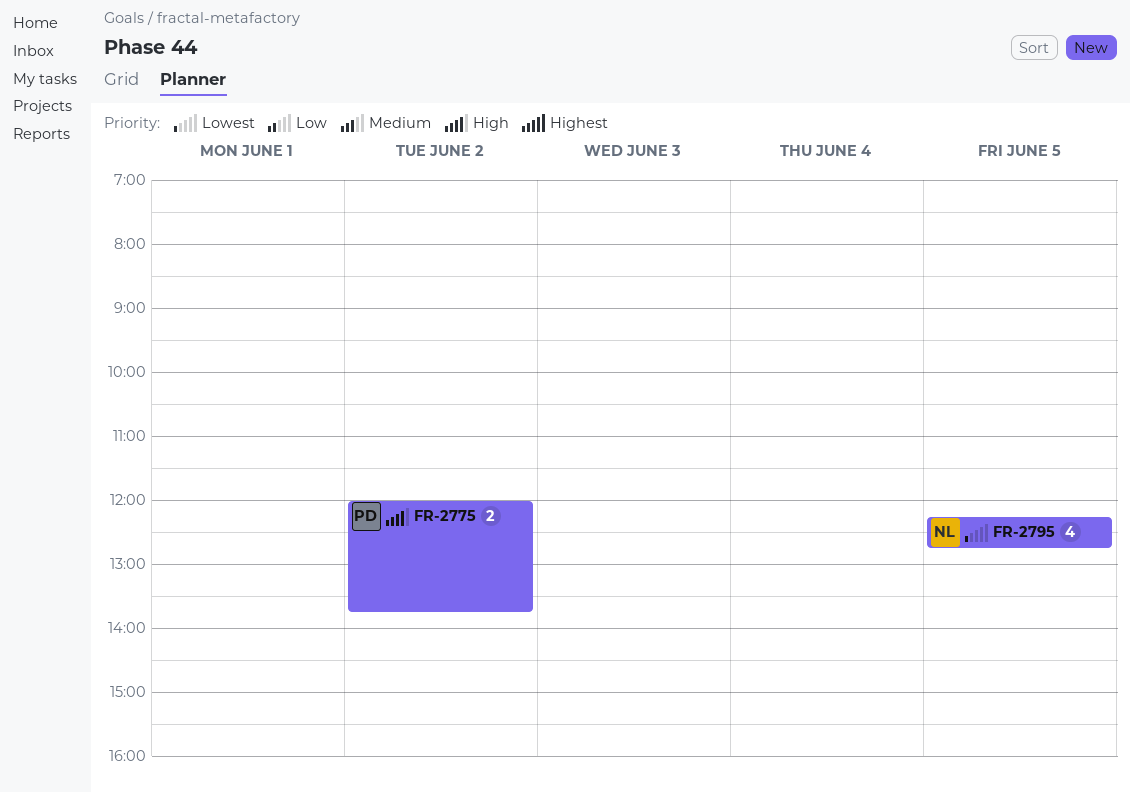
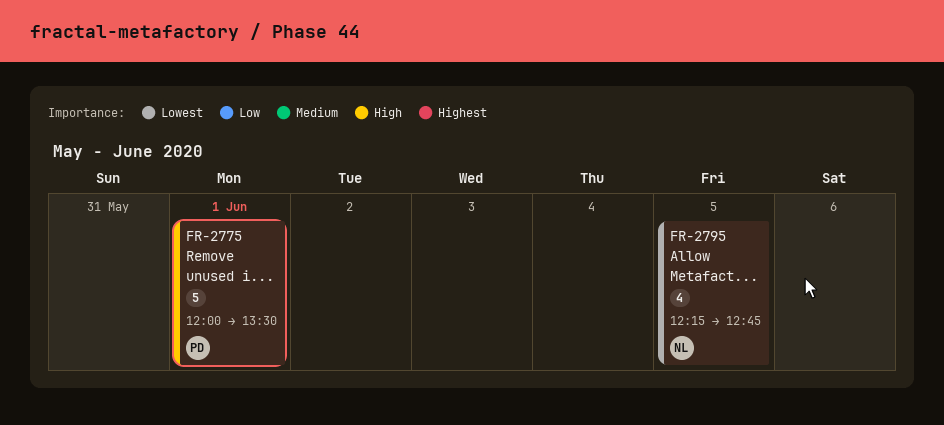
FR-2775, estimate: 2 -> 5
FR-2775, day: Jun 2 -> Jun 1
FR-2775, ends: 13:45 -> 13:30

